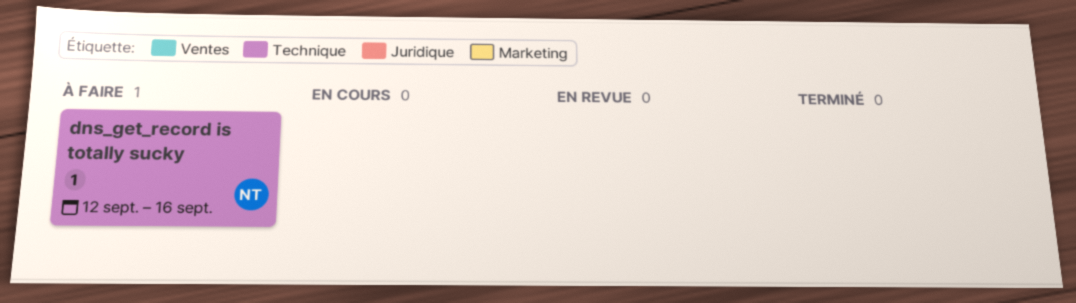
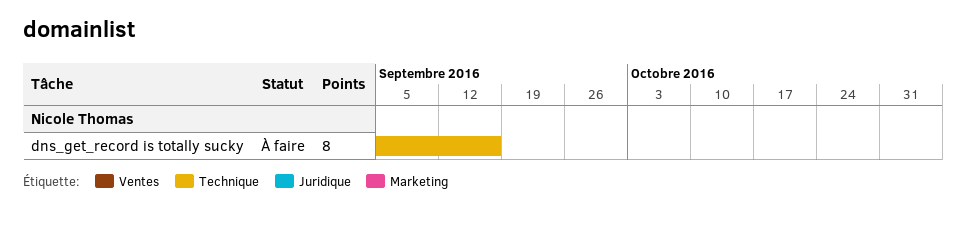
dns_get_record is totally sucky, estimate: 1 -> 8
dns_get_record is totally sucky, start: Sep 12 -> Sep 5

